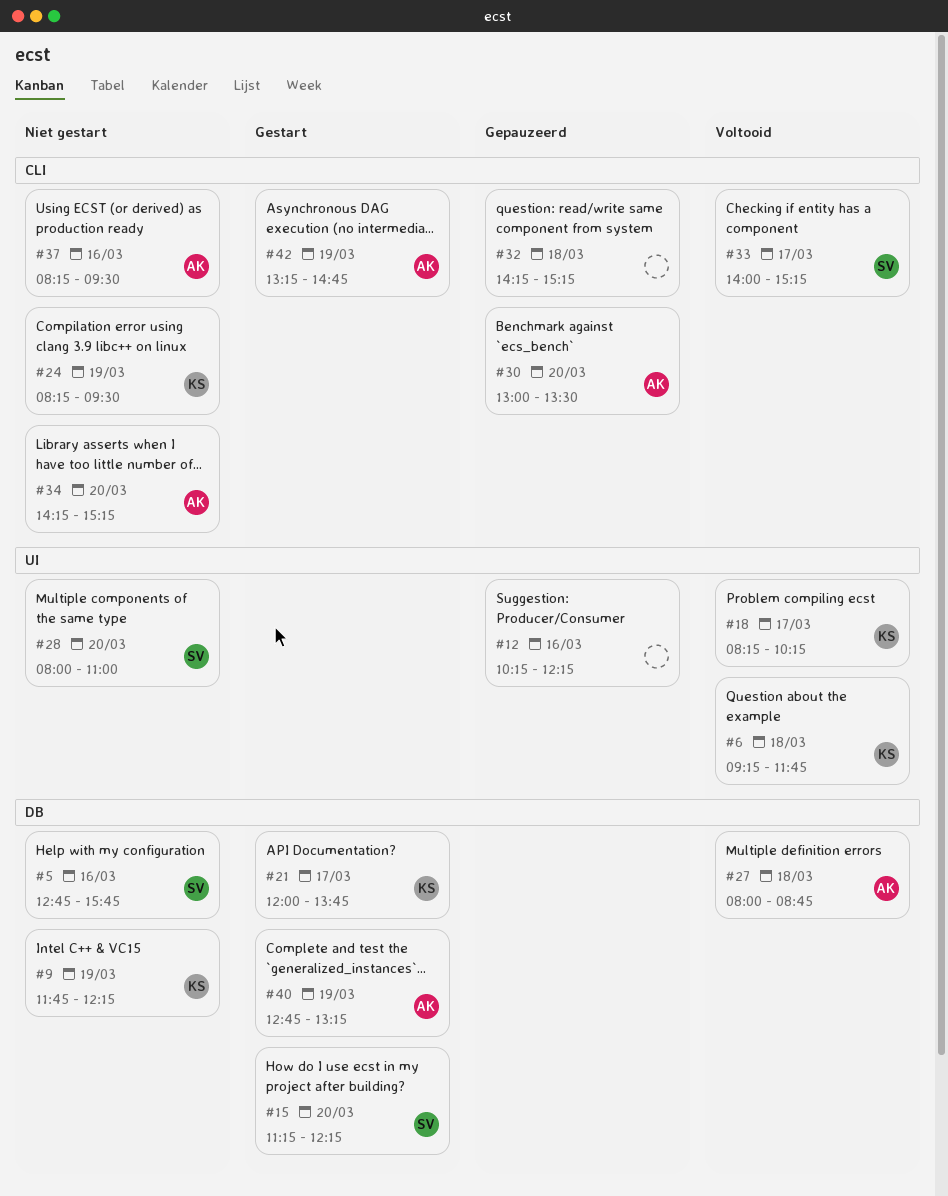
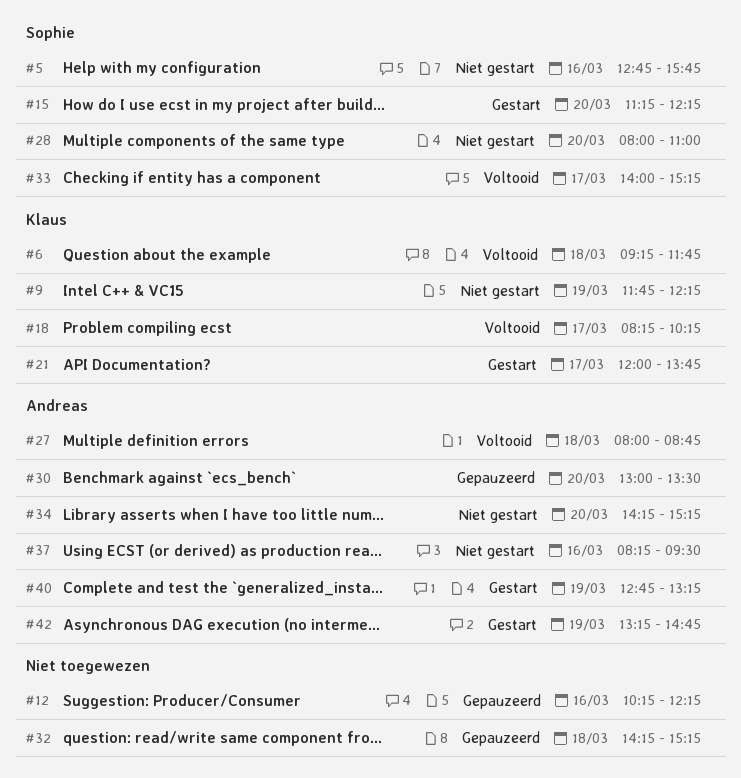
#24: present -> none

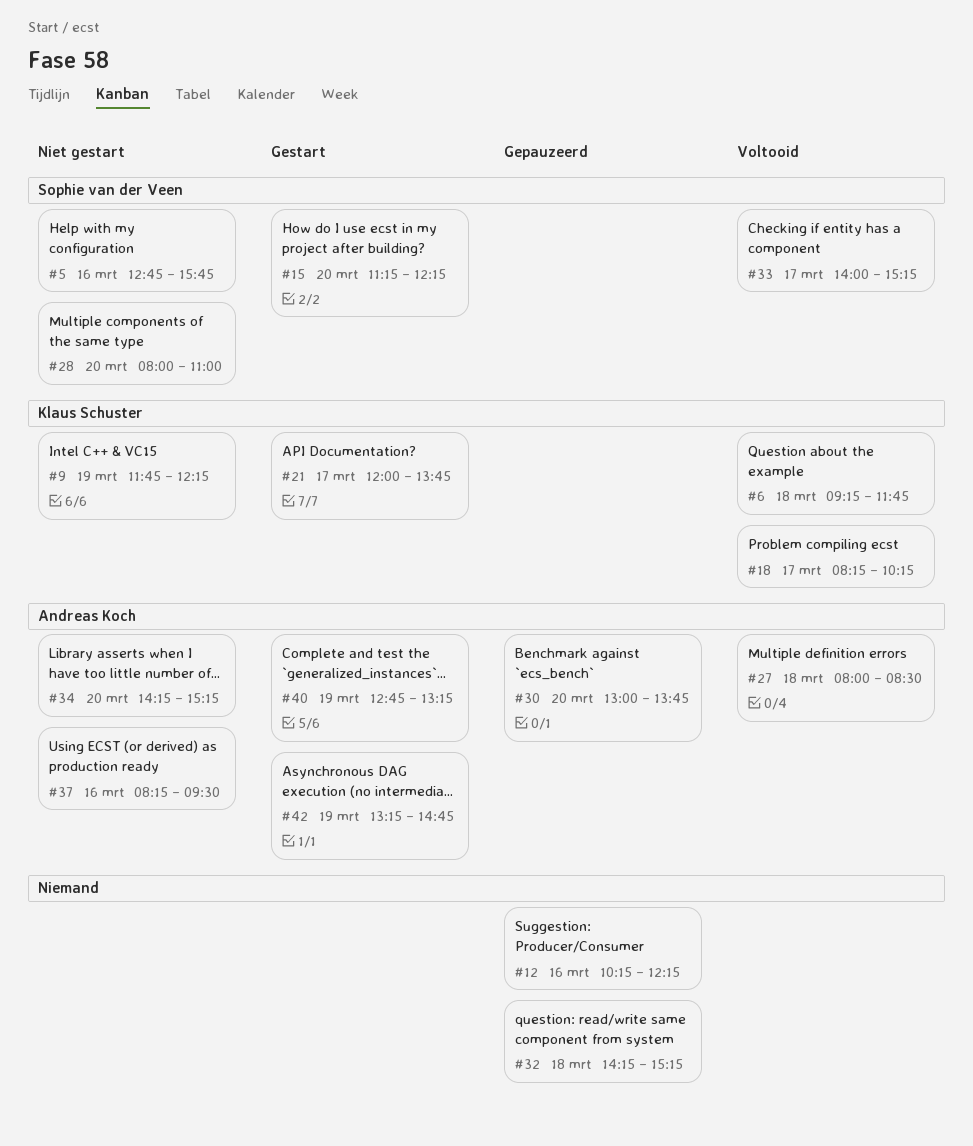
#27, ends: 08:45 -> 08:30
#30, ends: 13:30 -> 13:45

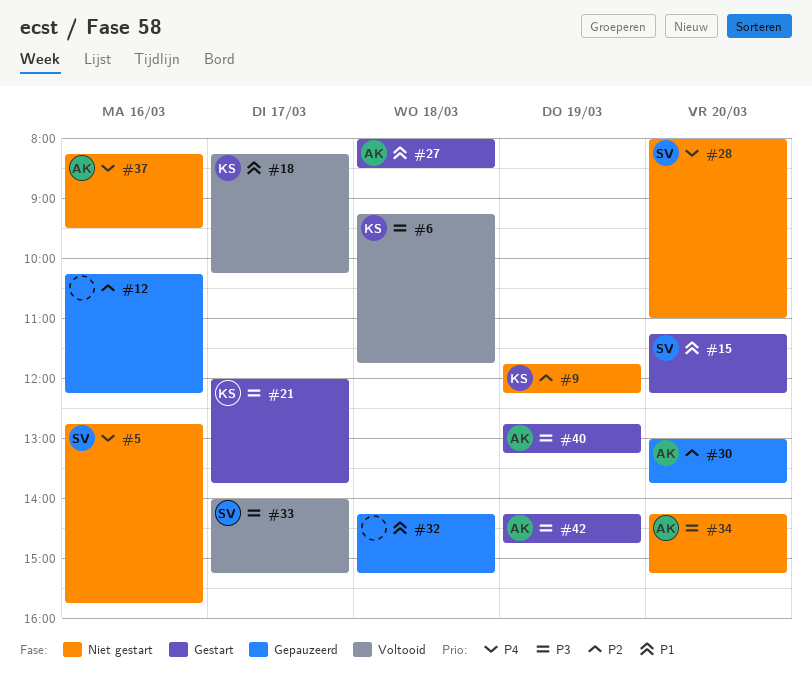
#27, status: Voltooid -> Gestart
#42, begins: 13:15 -> 14:15

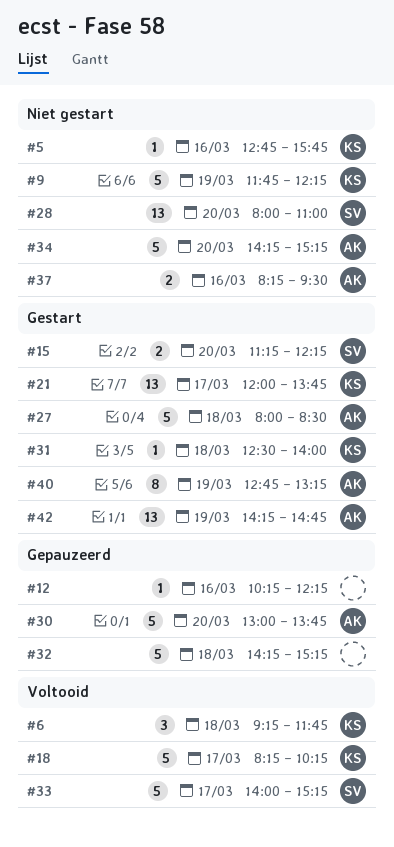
#5, owner: SV -> KS
#31: none -> present

